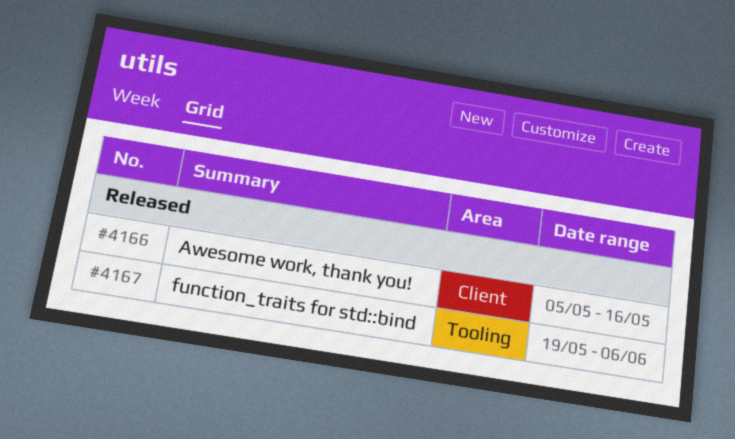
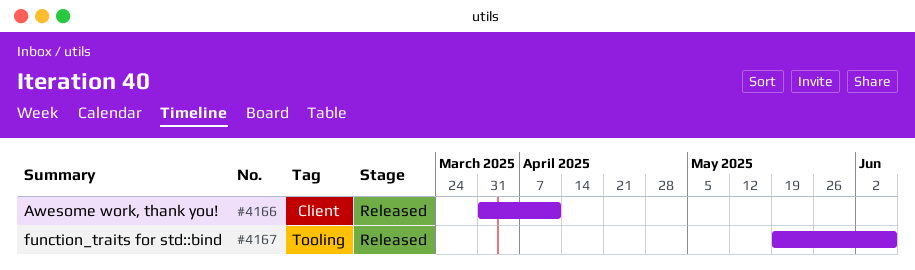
#4166, start: May 5 -> Mar 31
#4166, due: May 16 -> Apr 11

